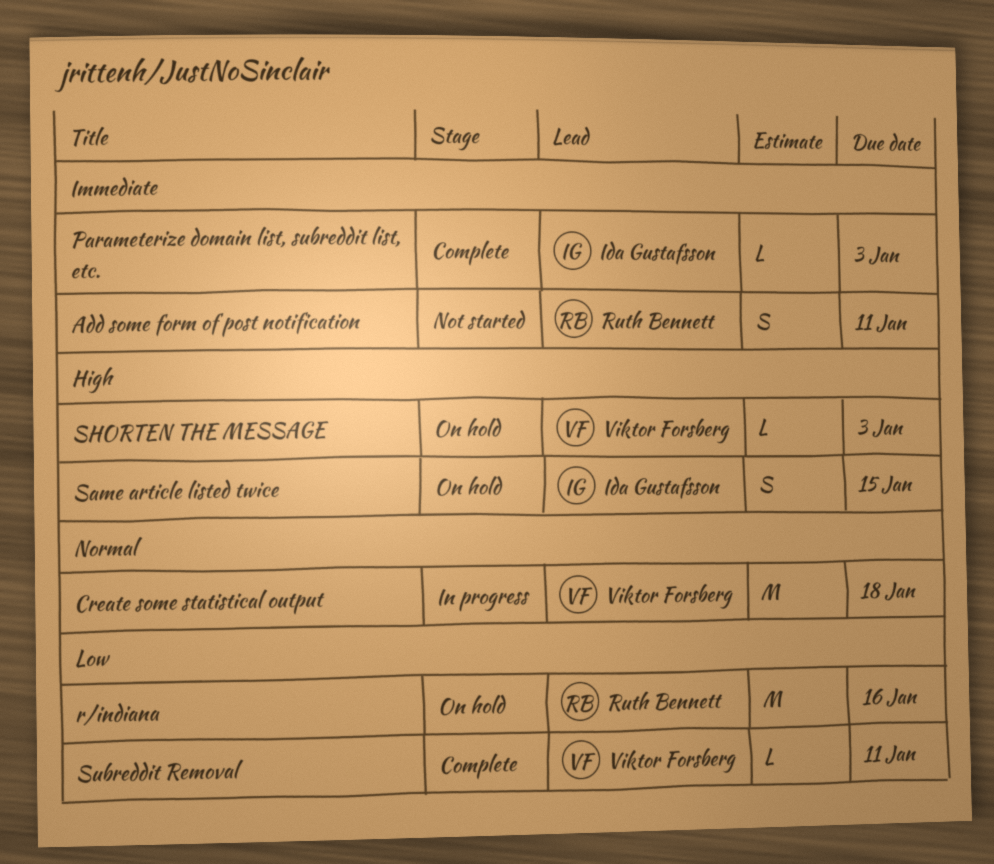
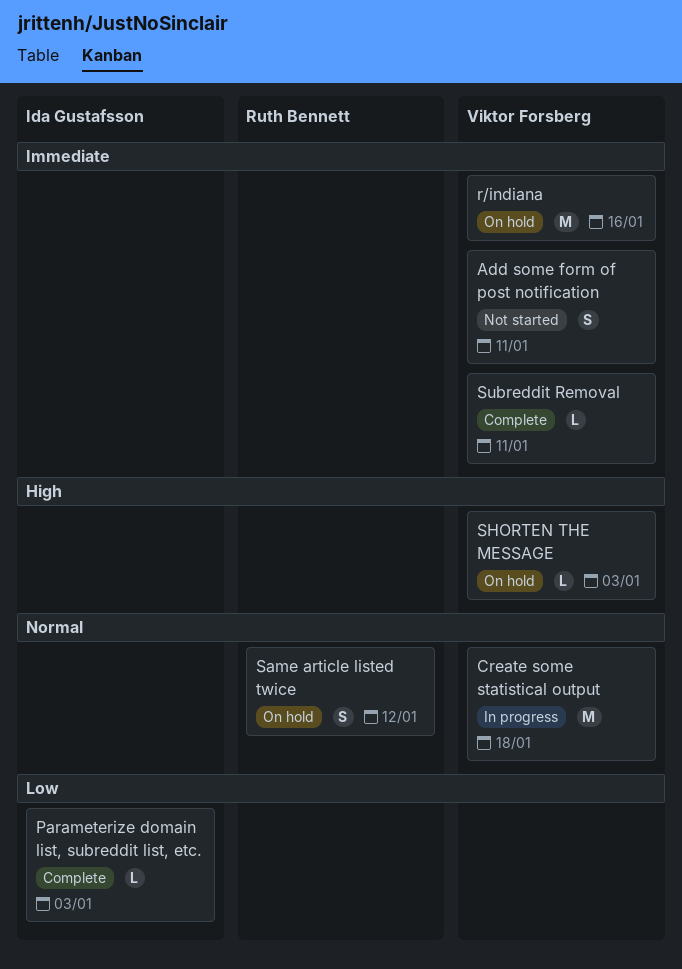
Add some form of post notification, owner: Ruth Bennett -> Viktor Forsberg
Parameterize domain list, subreddit list, etc., priority: Immediate -> Low
r/indiana, owner: Ruth Bennett -> Viktor Forsberg
r/indiana, priority: Low -> Immediate
Same article listed twice, owner: Ida Gustafsson -> Ruth Bennett
Same article listed twice, priority: High -> Normal
Same article listed twice, due: Jan 15 -> Jan 12
Subreddit Removal, priority: Low -> Immediate

